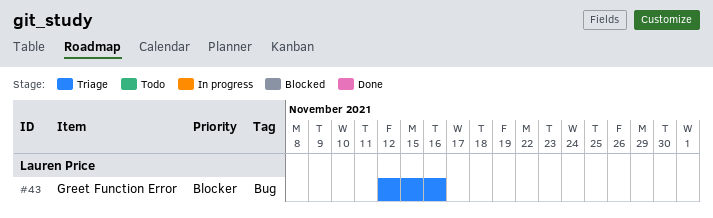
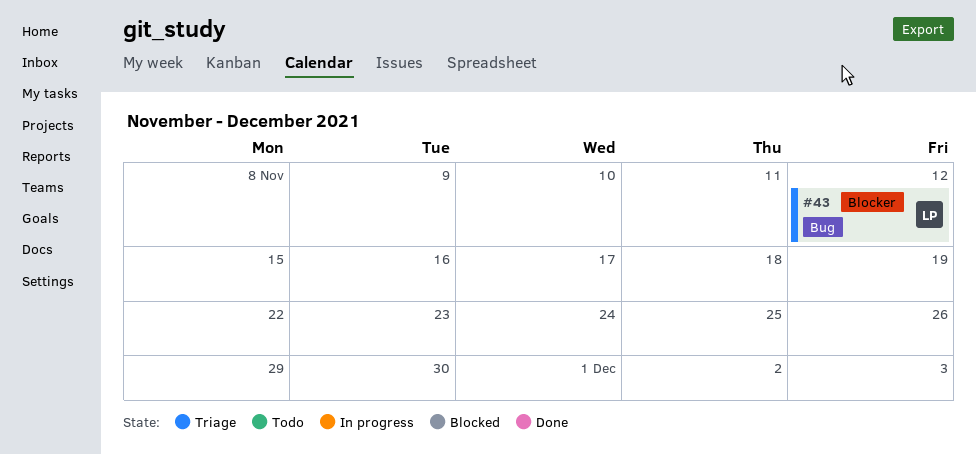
#43, due: Nov 16 -> Nov 12

